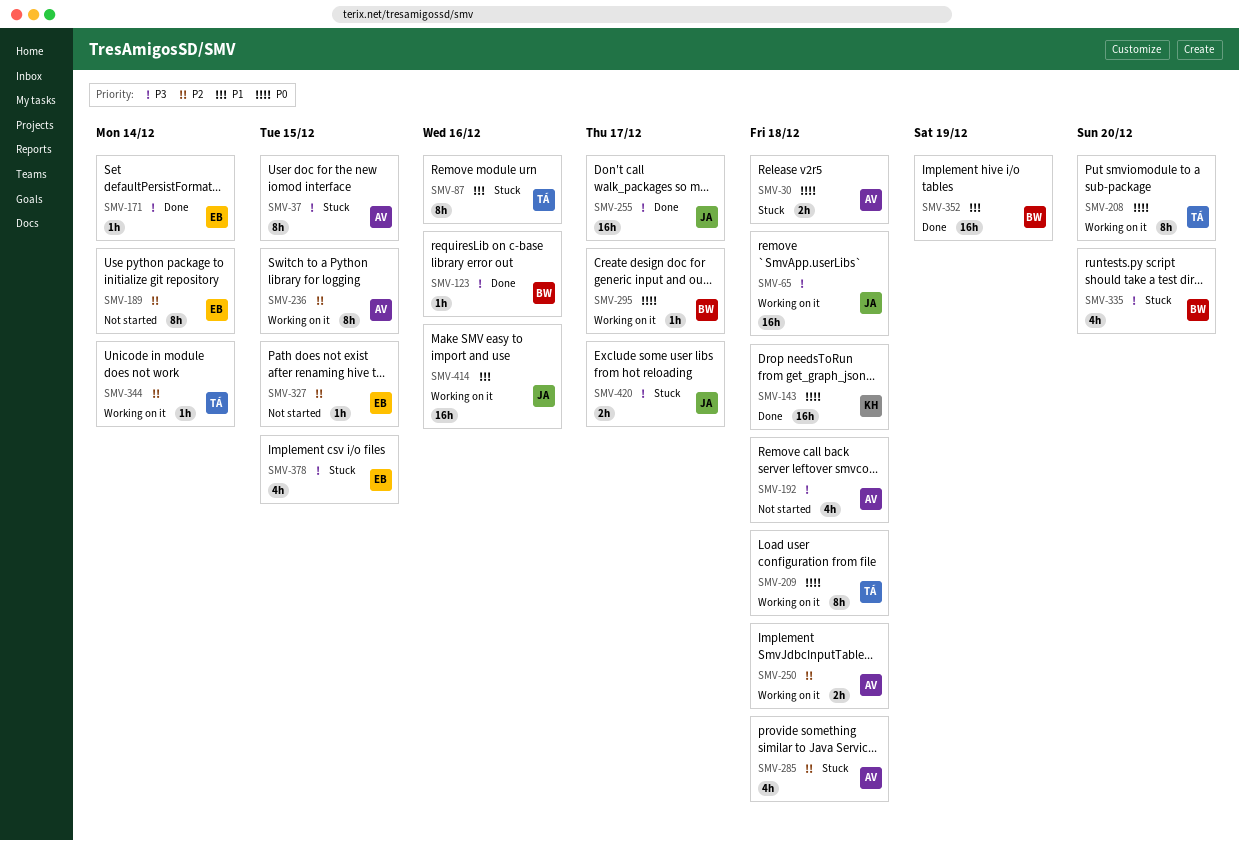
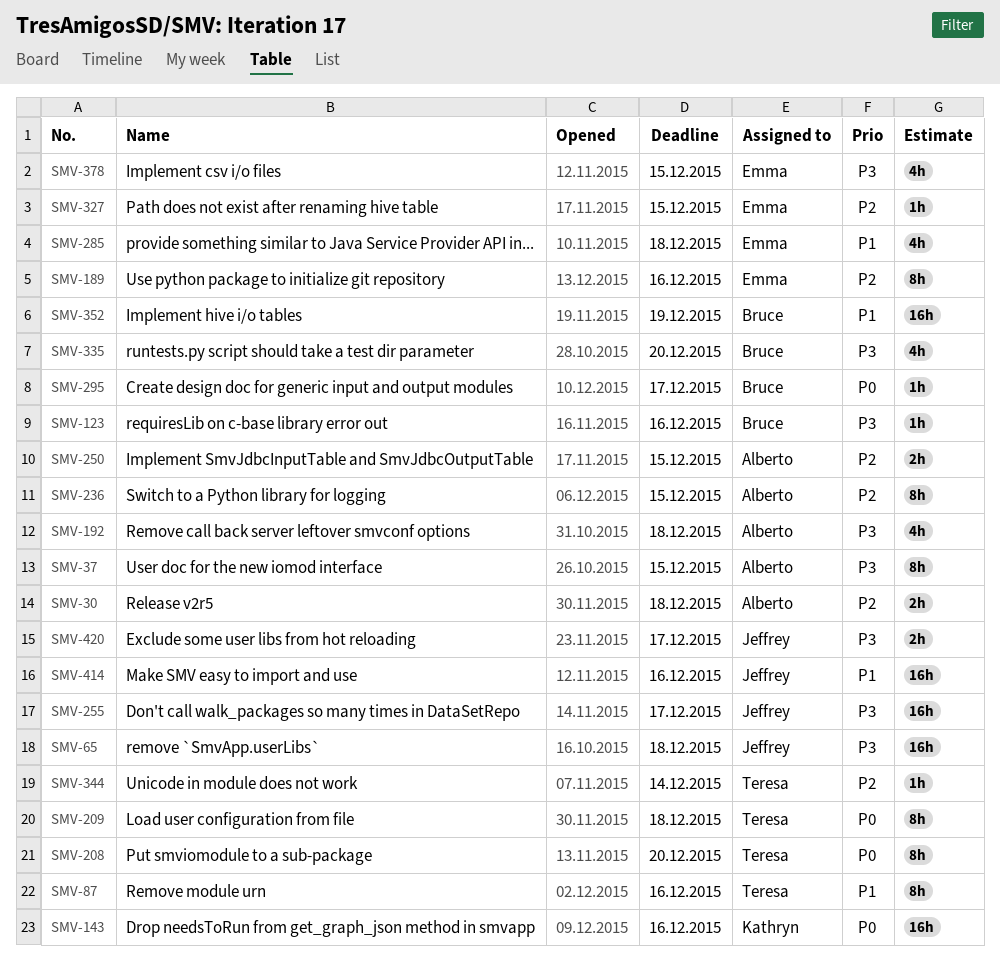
SMV-30, priority: P0 -> P2
SMV-143, due: Dec 18 -> Dec 16
SMV-171: present -> none
SMV-189, due: Dec 14 -> Dec 16
SMV-250, due: Dec 18 -> Dec 15
SMV-285, owner: Alberto -> Emma
SMV-285, priority: P2 -> P1

